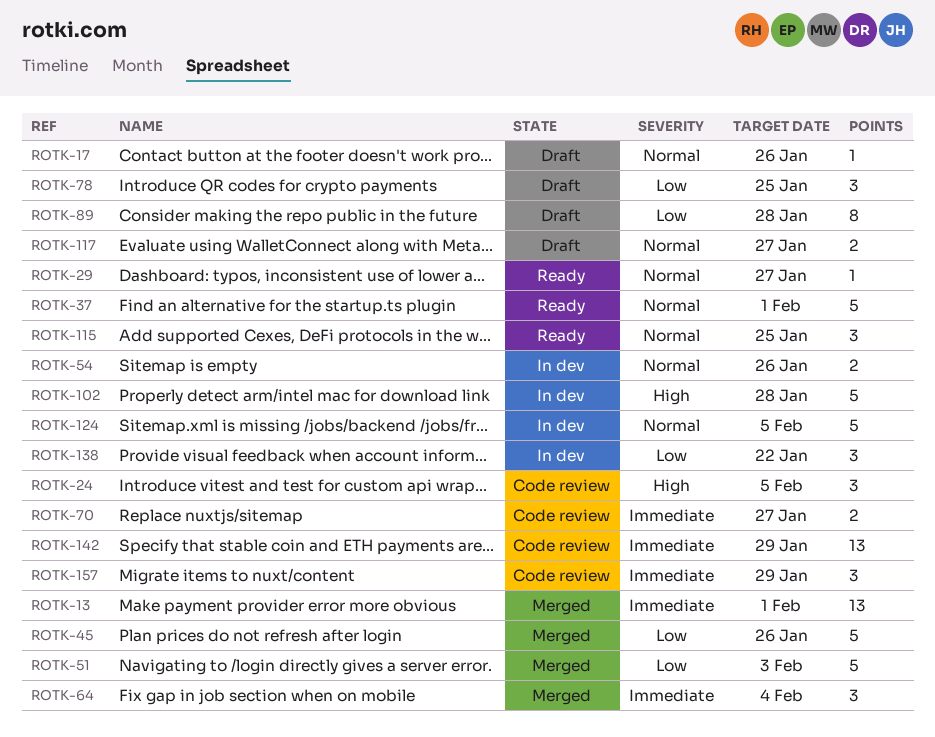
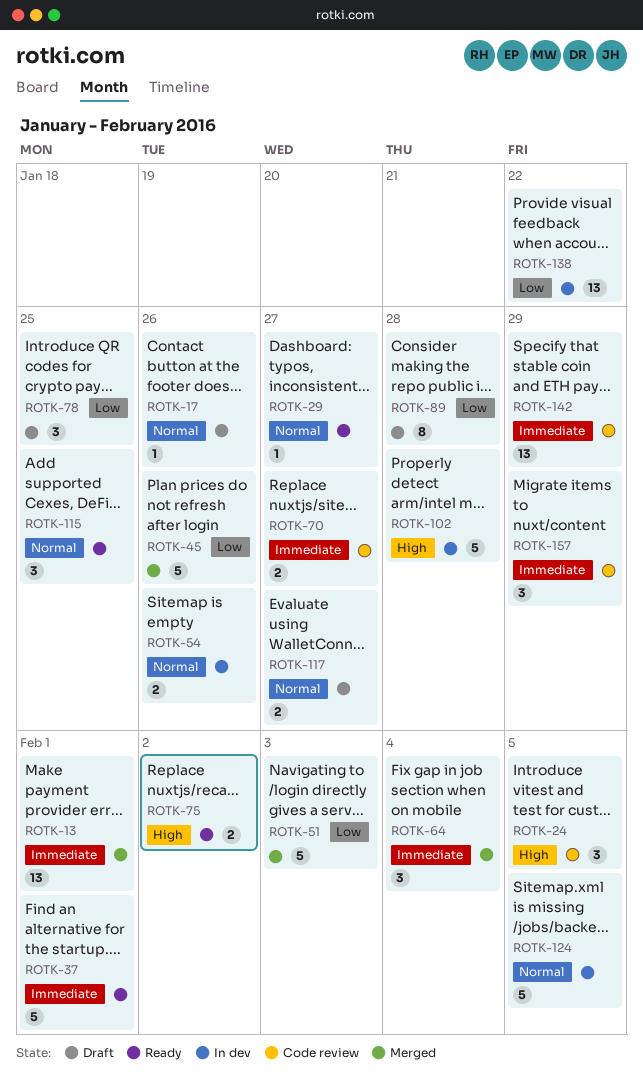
ROTK-37, priority: Normal -> Immediate
ROTK-75: none -> present
ROTK-138, estimate: 3 -> 13

